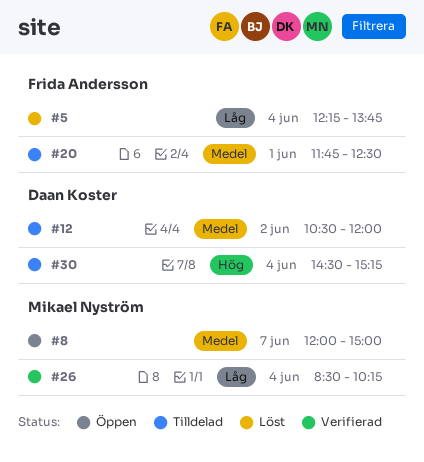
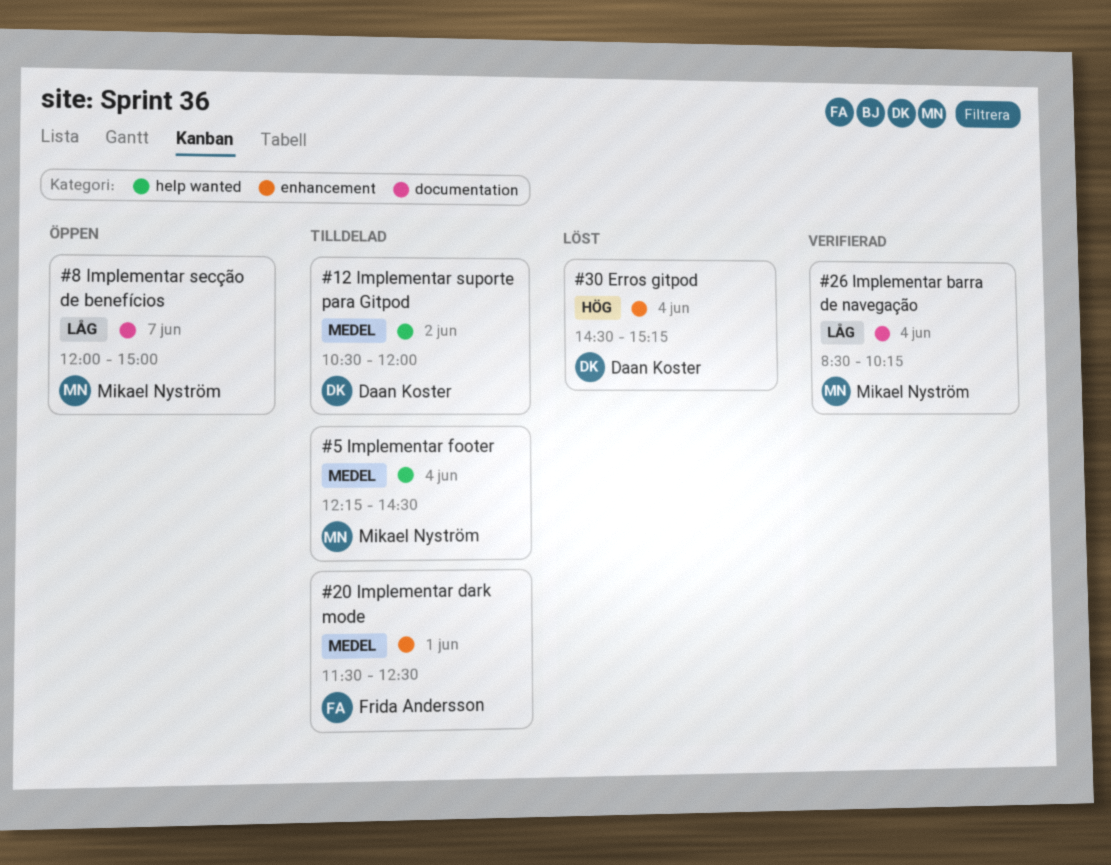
#5, status: Löst -> Tilldelad
#5, owner: Frida Andersson -> Mikael Nyström
#5, priority: Låg -> Medel
#5, ends: 13:45 -> 14:30
#8, priority: Medel -> Låg
#20, begins: 11:45 -> 11:30
#30, status: Tilldelad -> Löst

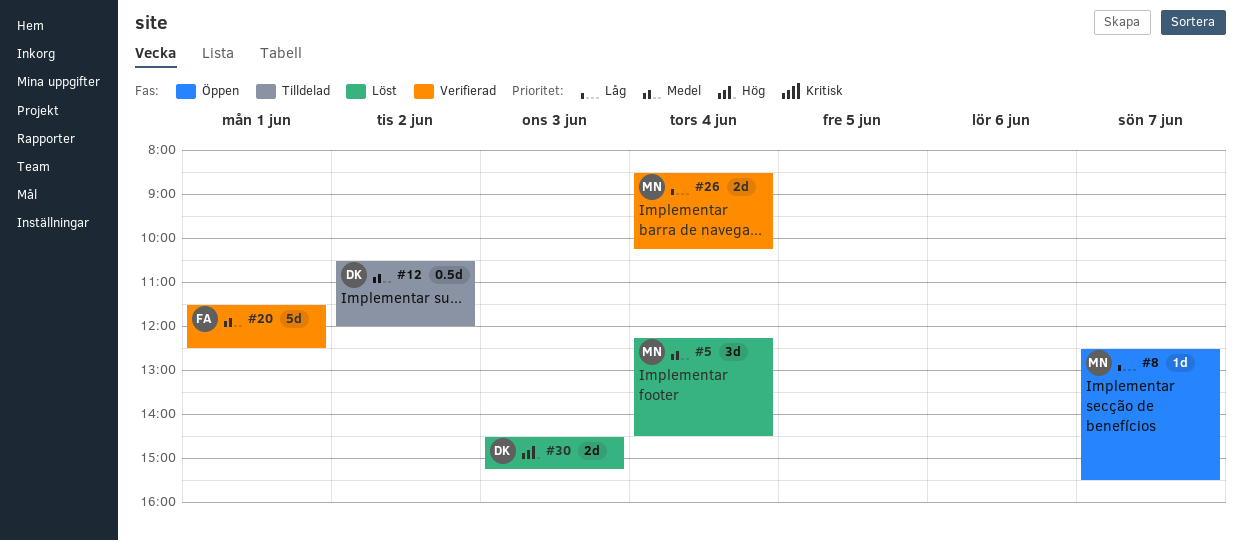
#5, status: Tilldelad -> Löst
#8, begins: 12:00 -> 12:30
#8, ends: 15:00 -> 15:30
#20, status: Tilldelad -> Verifierad
#30, day: Jun 4 -> Jun 3

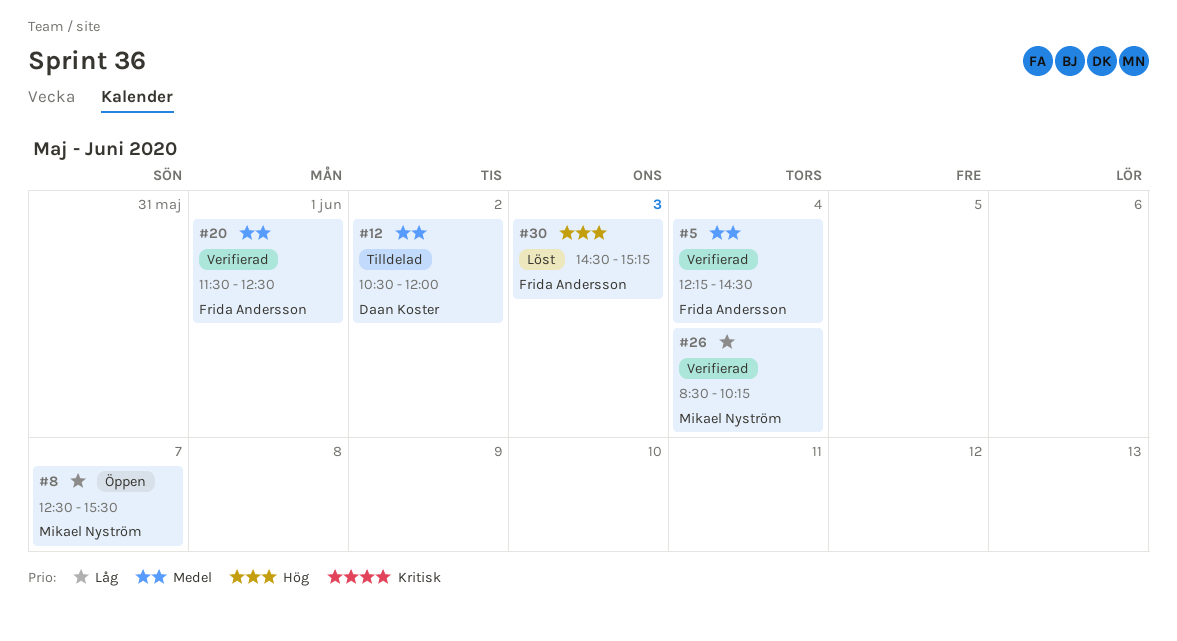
#5, status: Löst -> Verifierad
#5, owner: Mikael Nyström -> Frida Andersson
#30, owner: Daan Koster -> Frida Andersson

